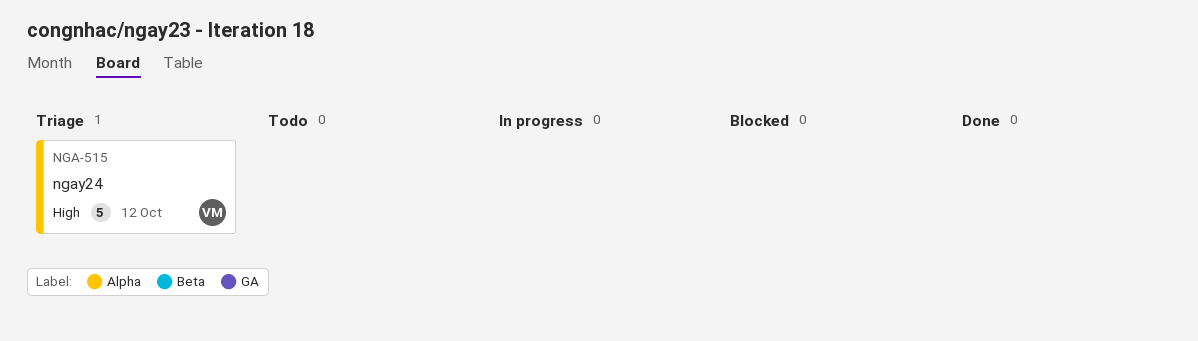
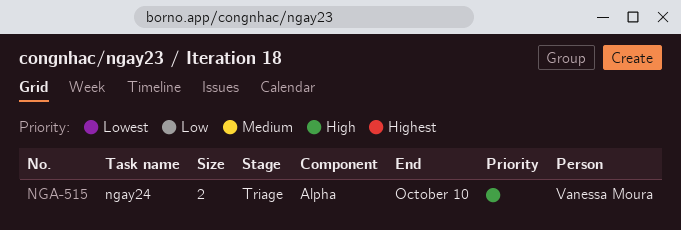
NGA-515, estimate: 5 -> 2
NGA-515, due: Oct 12 -> Oct 10

